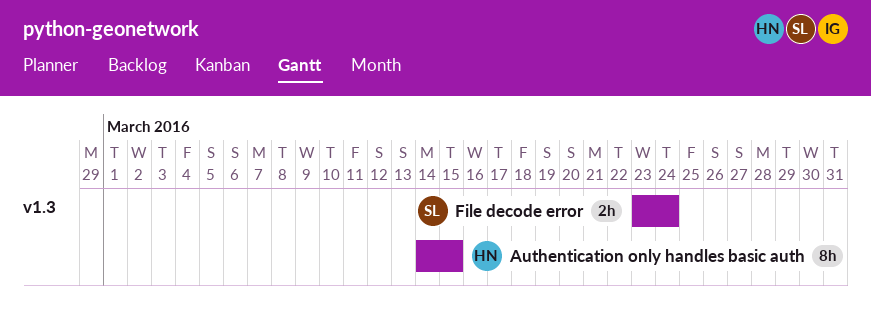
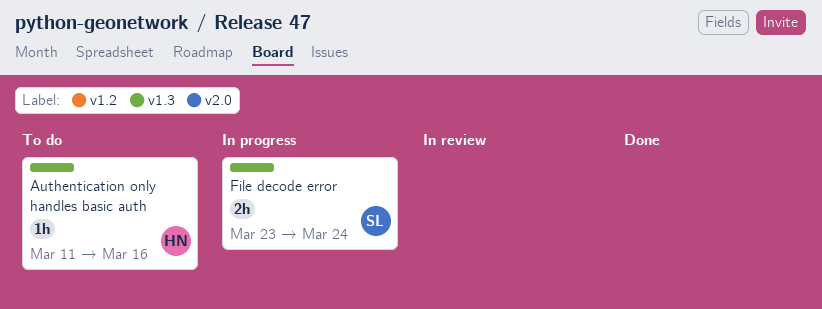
Authentication only handles basic auth, estimate: 8h -> 1h
Authentication only handles basic auth, start: Mar 14 -> Mar 11
Authentication only handles basic auth, due: Mar 15 -> Mar 16

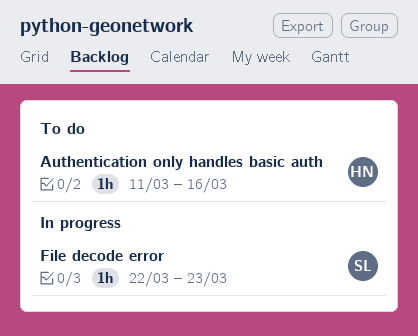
File decode error, estimate: 2h -> 1h
File decode error, start: Mar 23 -> Mar 22
File decode error, due: Mar 24 -> Mar 23

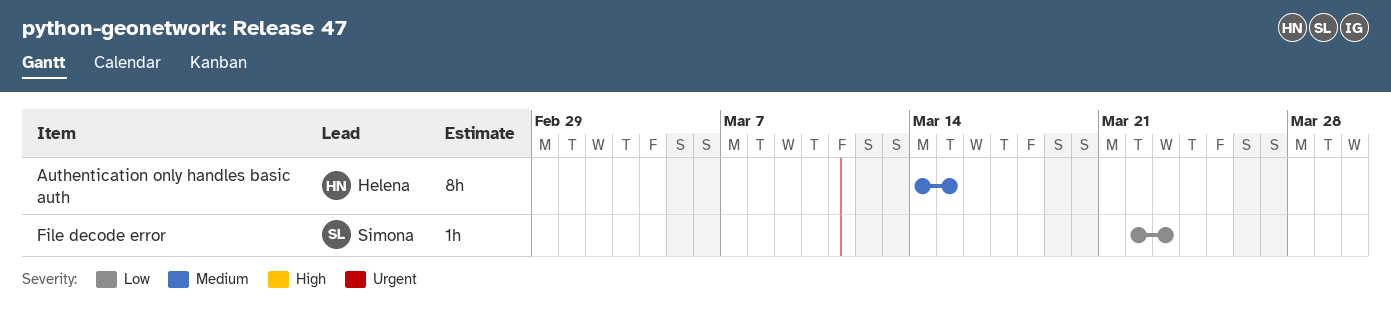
Authentication only handles basic auth, estimate: 1h -> 8h
Authentication only handles basic auth, start: Mar 11 -> Mar 14
Authentication only handles basic auth, due: Mar 16 -> Mar 15

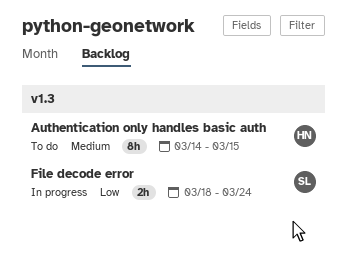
File decode error, estimate: 1h -> 2h
File decode error, start: Mar 22 -> Mar 18
File decode error, due: Mar 23 -> Mar 24

